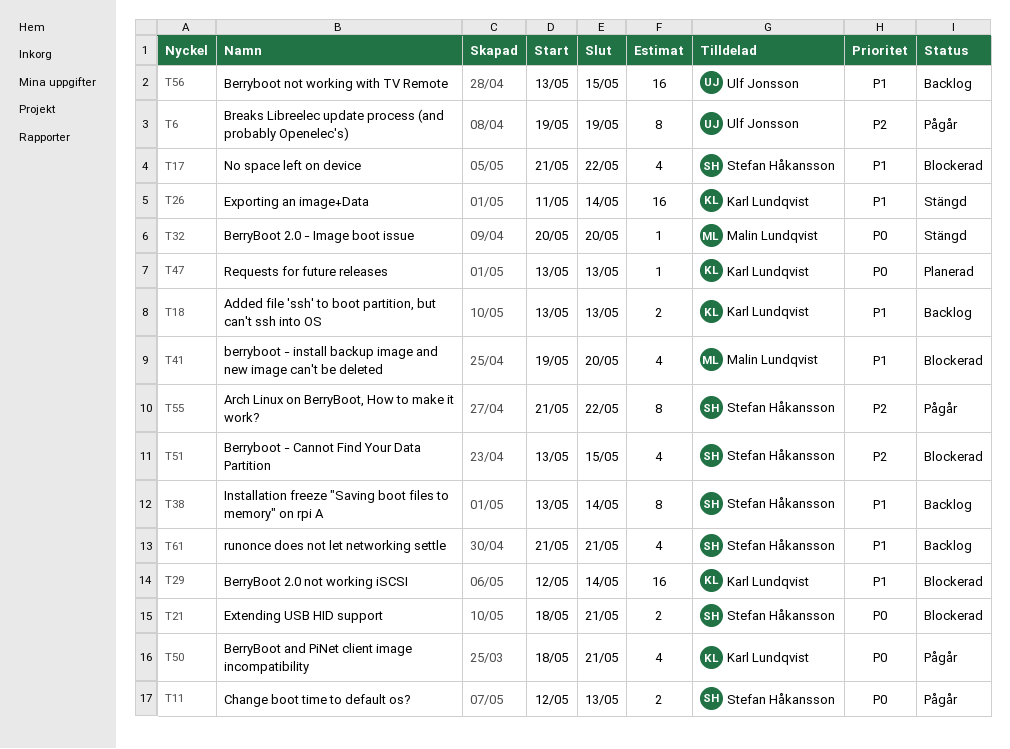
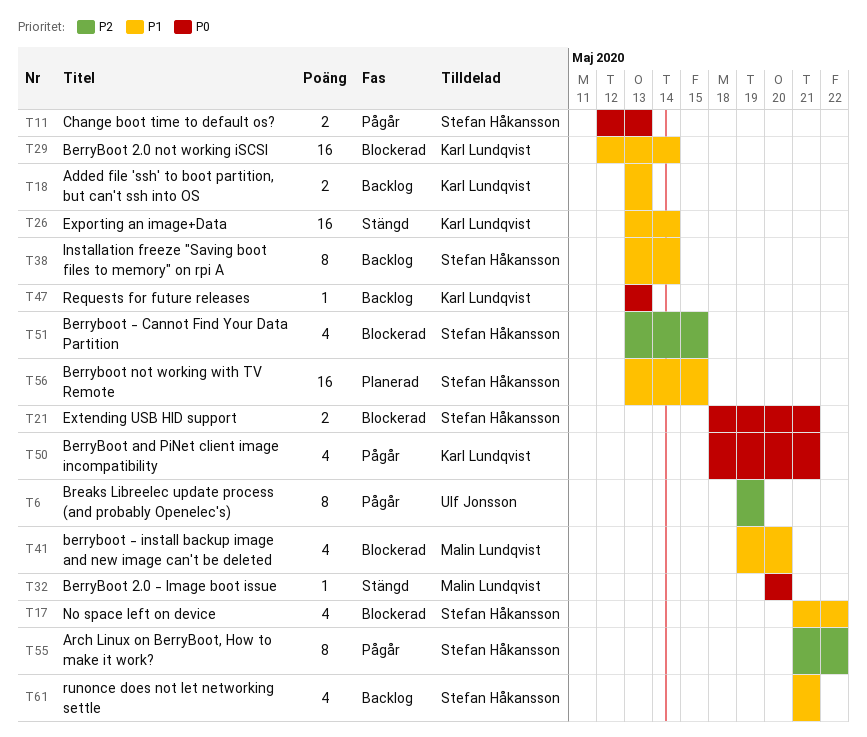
T26, start: May 11 -> May 13
T47, status: Planerad -> Backlog
T56, status: Backlog -> Planerad
T56, owner: Ulf Jonsson -> Stefan Håkansson

